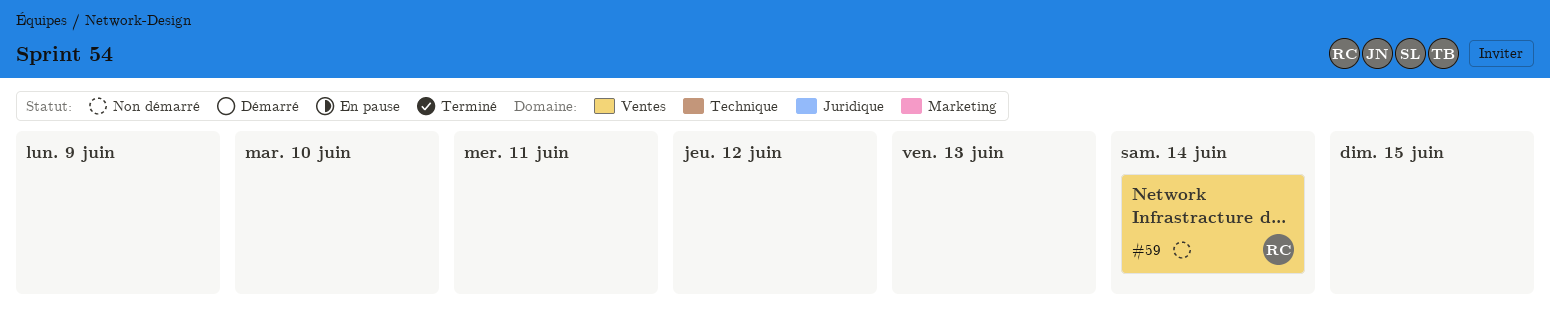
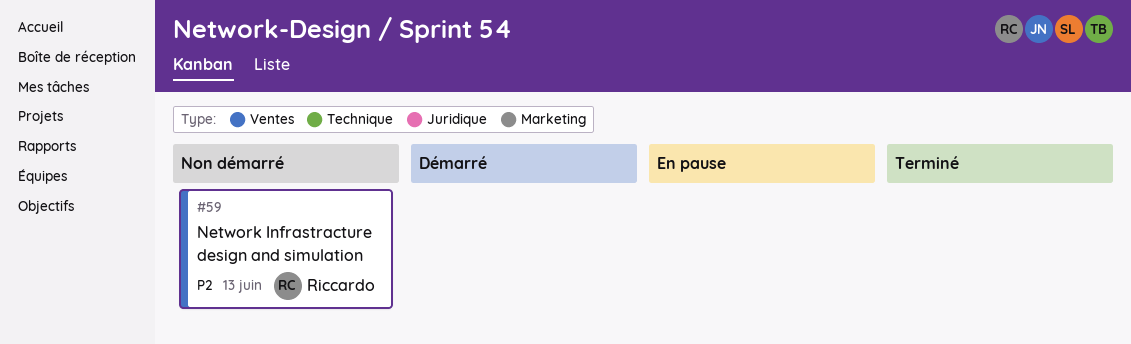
#59, due: Jun 14 -> Jun 13

